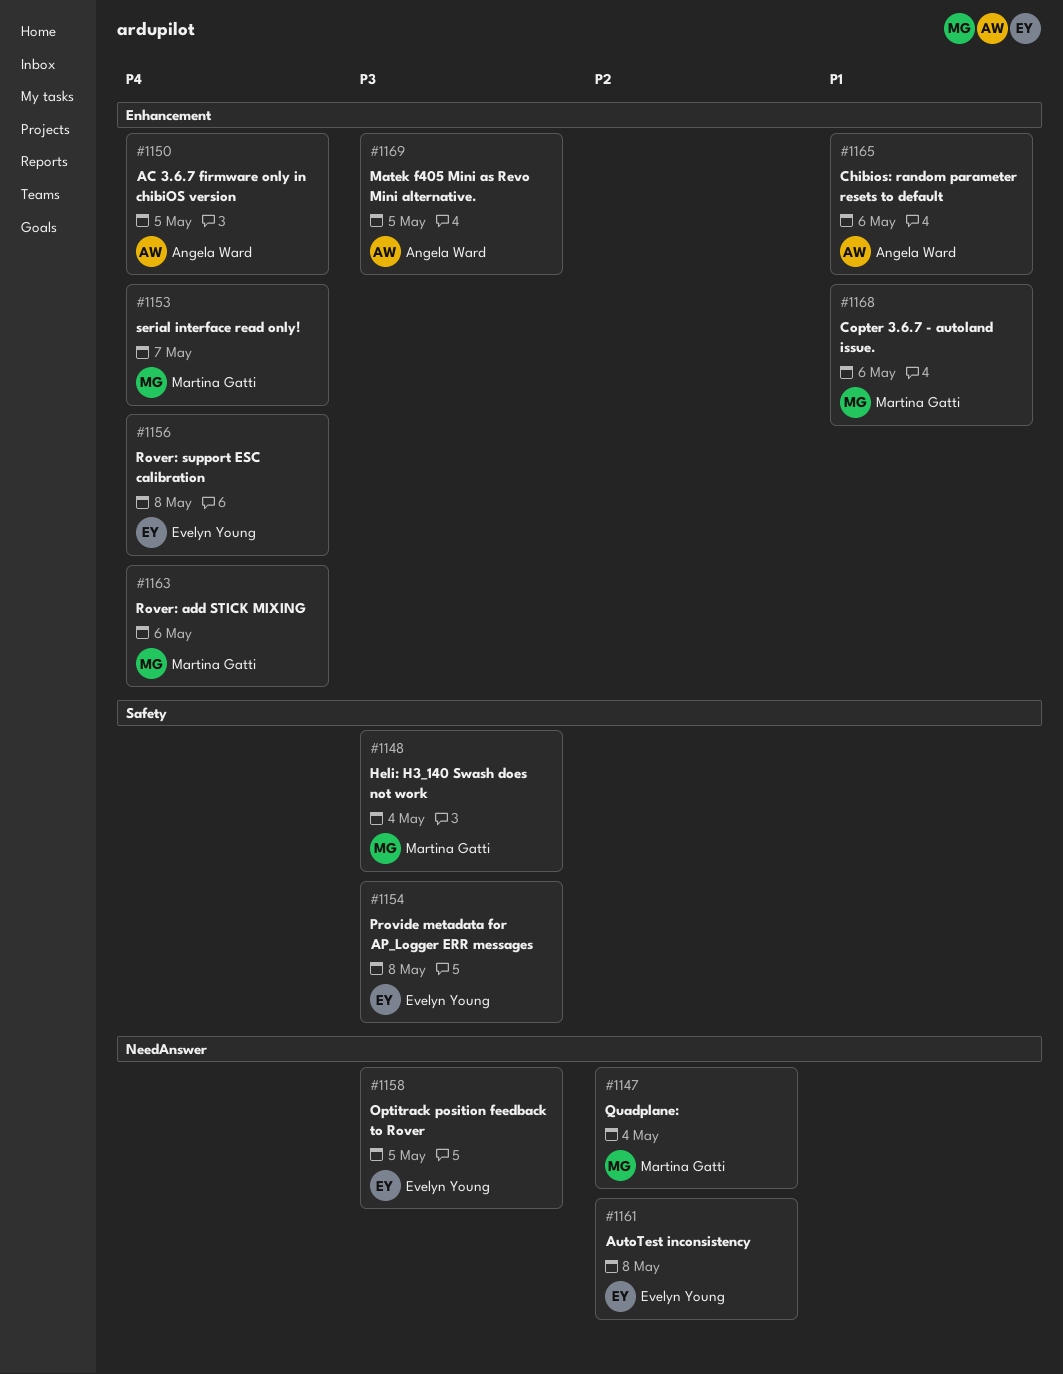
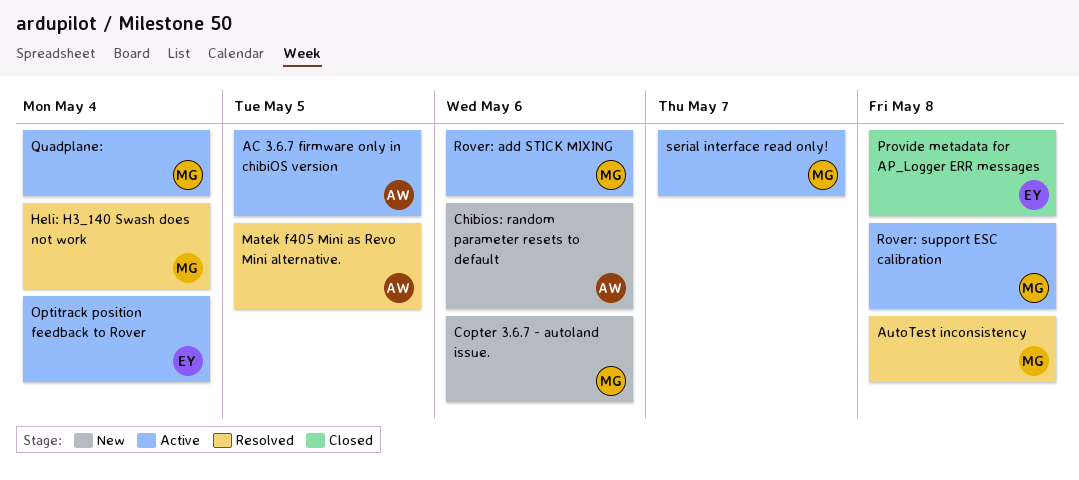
AutoTest inconsistency, owner: Evelyn Young -> Martina Gatti
Optitrack position feedback to Rover, due: May 5 -> May 4
Rover: support ESC calibration, owner: Evelyn Young -> Martina Gatti

